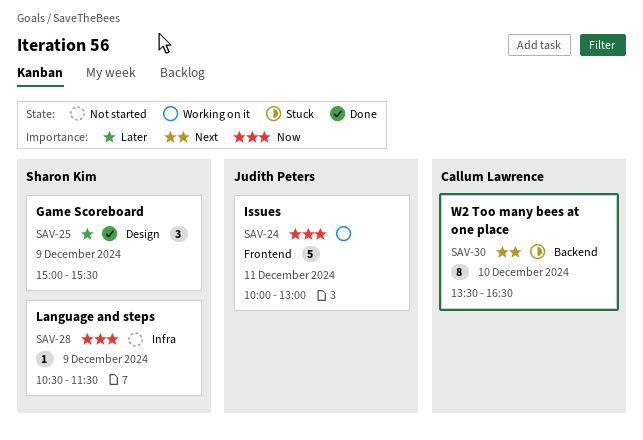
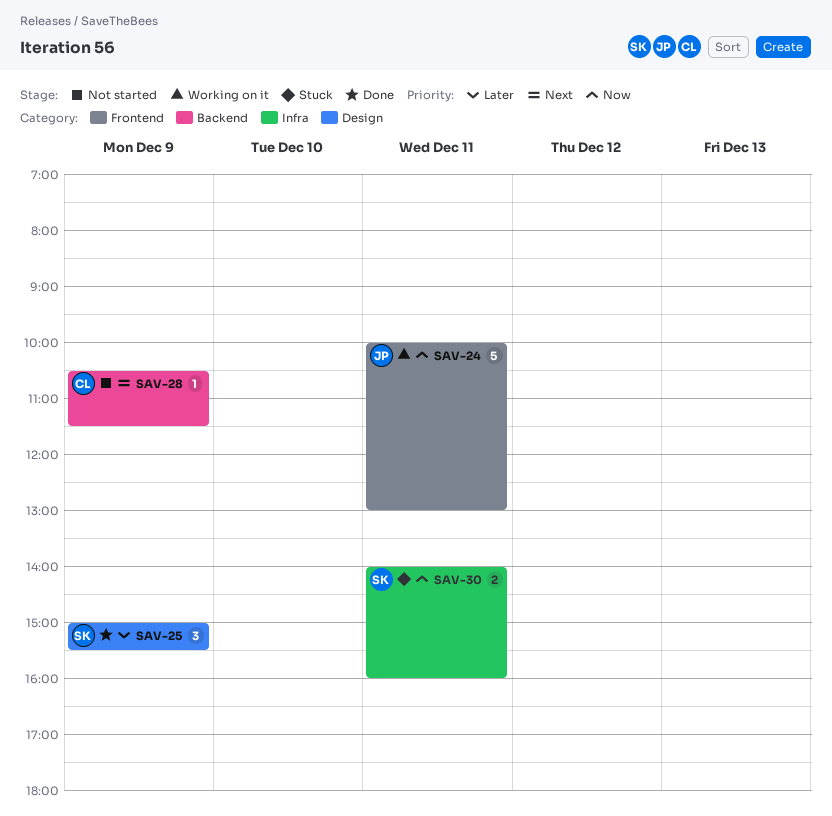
SAV-28, owner: Sharon Kim -> Callum Lawrence
SAV-28, priority: Now -> Next
SAV-28, label: Infra -> Backend
SAV-30, owner: Callum Lawrence -> Sharon Kim
SAV-30, priority: Next -> Now
SAV-30, label: Backend -> Infra
SAV-30, estimate: 8 -> 2
SAV-30, day: Dec 10 -> Dec 11
SAV-30, begins: 13:30 -> 14:00
SAV-30, ends: 16:30 -> 16:00

